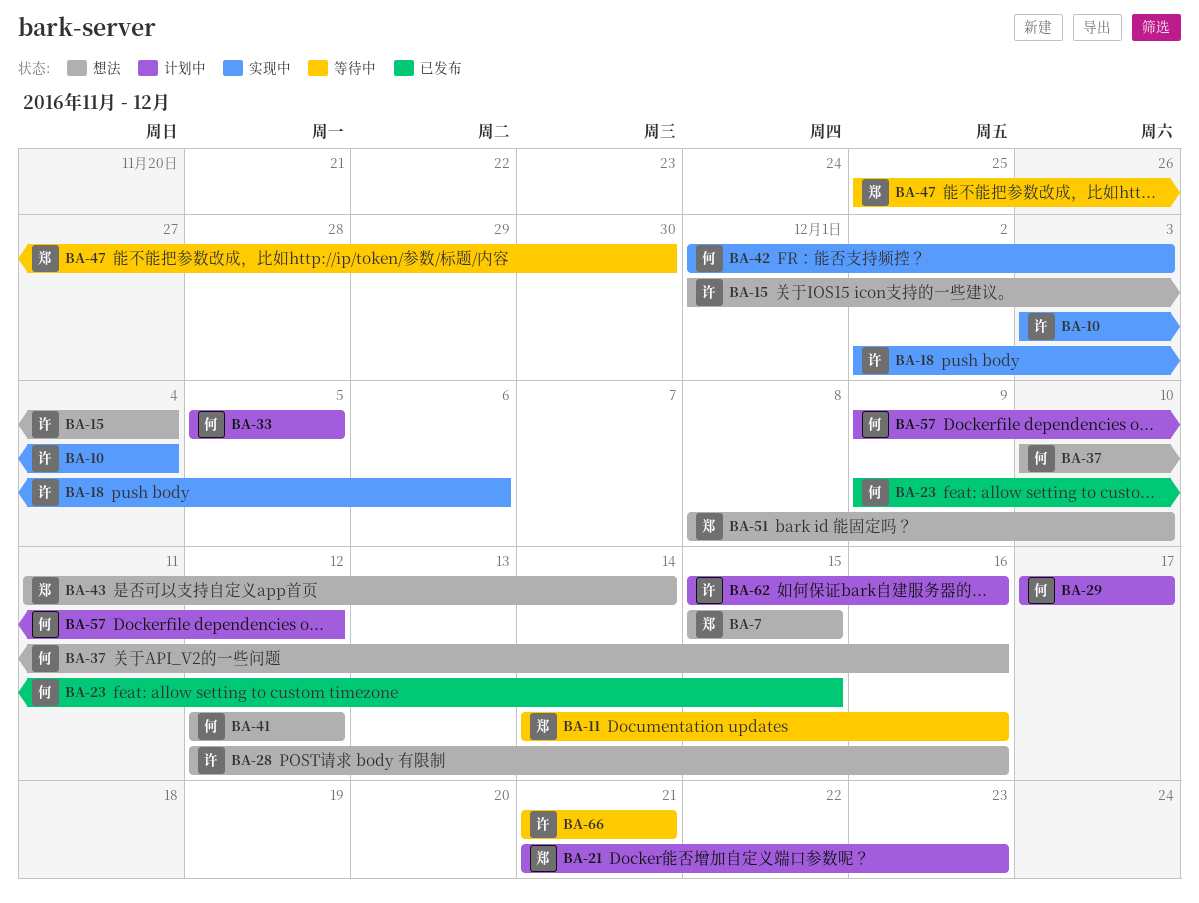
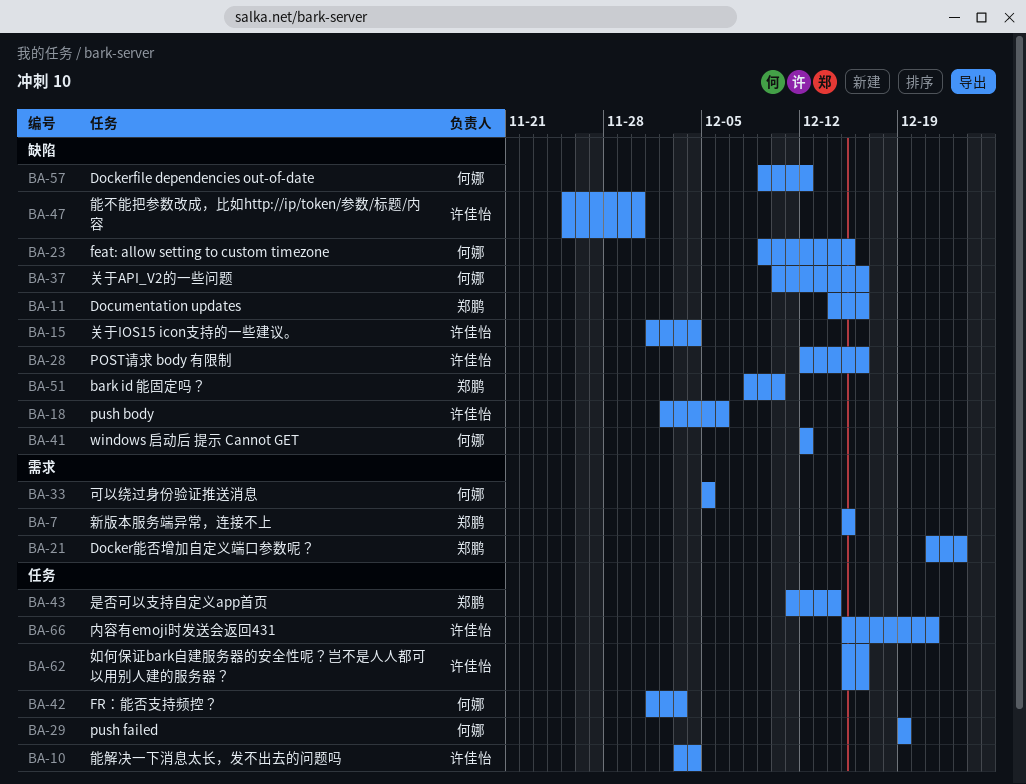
BA-29, start: Dec 17 -> Dec 19
BA-29, due: Dec 17 -> Dec 19
BA-47, owner: 郑鹏 -> 许佳怡
BA-66, start: Dec 21 -> Dec 15

